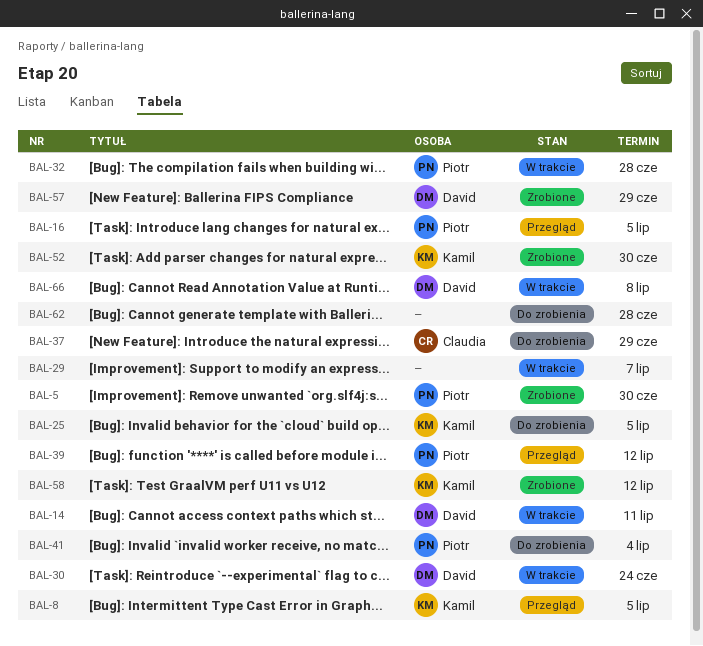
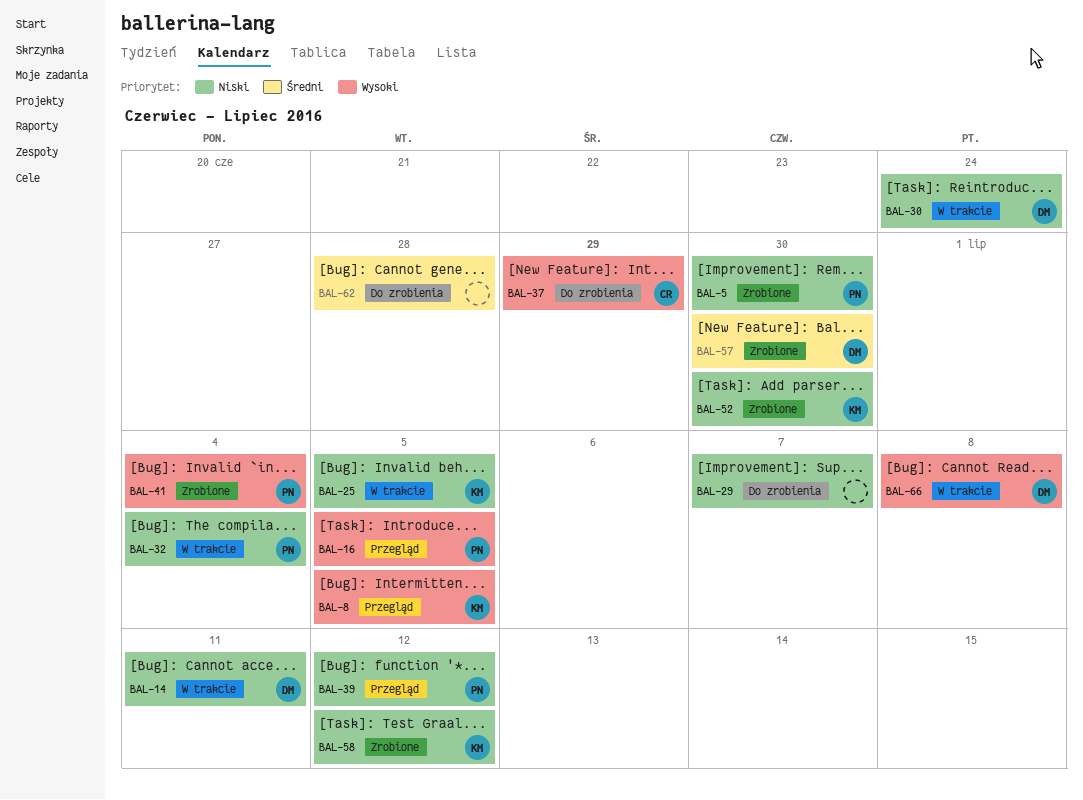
BAL-25, status: Do zrobienia -> W trakcie
BAL-29, status: W trakcie -> Do zrobienia
BAL-32, due: Jun 28 -> Jul 4
BAL-41, status: Do zrobienia -> Zrobione
BAL-57, due: Jun 29 -> Jun 30

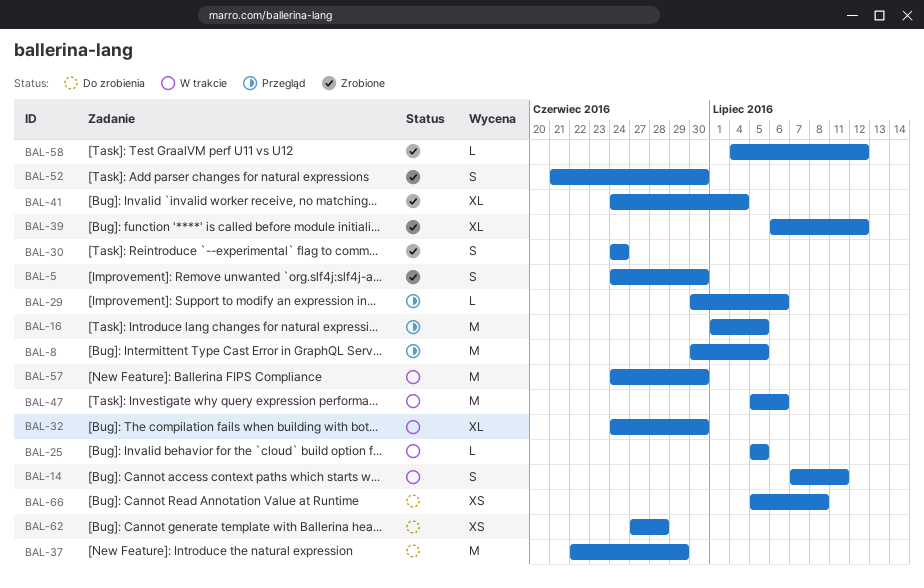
BAL-29, status: Do zrobienia -> Przegląd
BAL-29, due: Jul 7 -> Jul 6
BAL-30, status: W trakcie -> Zrobione
BAL-32, due: Jul 4 -> Jun 30
BAL-39, status: Przegląd -> Zrobione
BAL-47: none -> present
BAL-57, status: Zrobione -> W trakcie
BAL-66, status: W trakcie -> Do zrobienia

